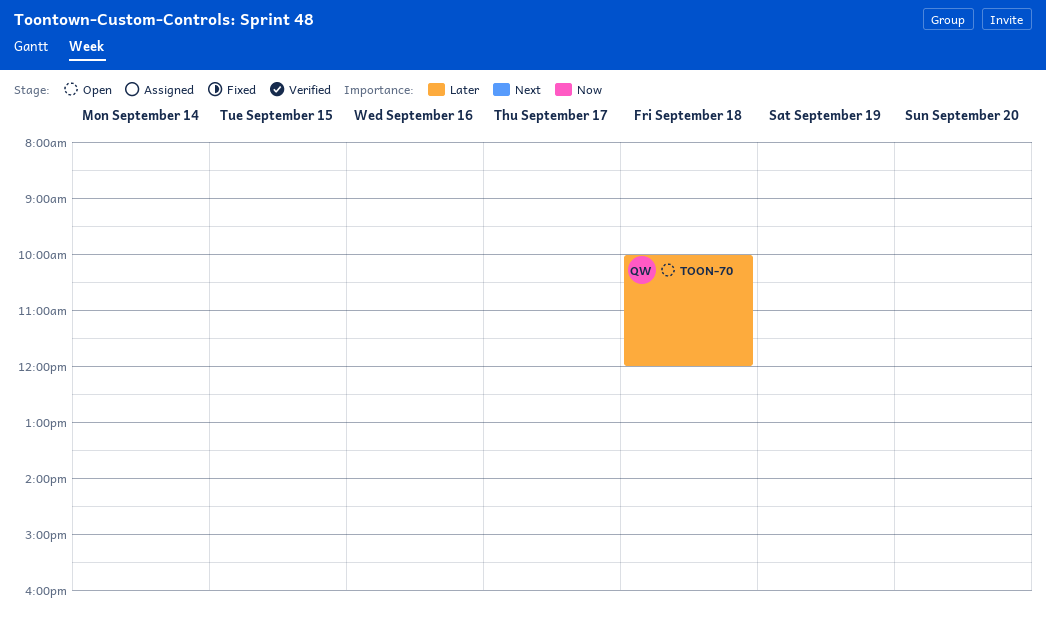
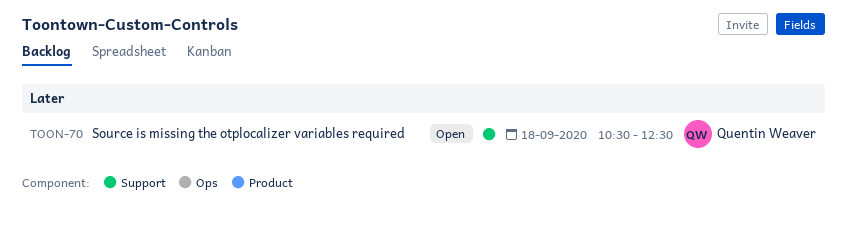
TOON-70, begins: 10:00 -> 10:30
TOON-70, ends: 12:00 -> 12:30

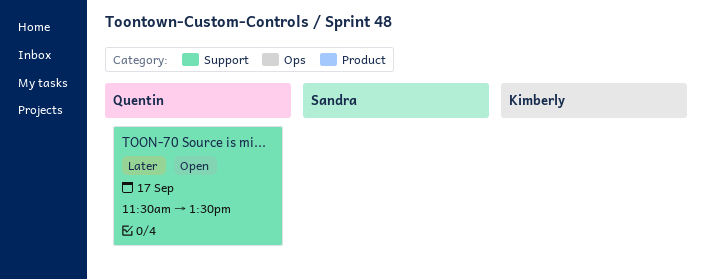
TOON-70, day: Sep 18 -> Sep 17
TOON-70, begins: 10:30 -> 11:30
TOON-70, ends: 12:30 -> 13:30

